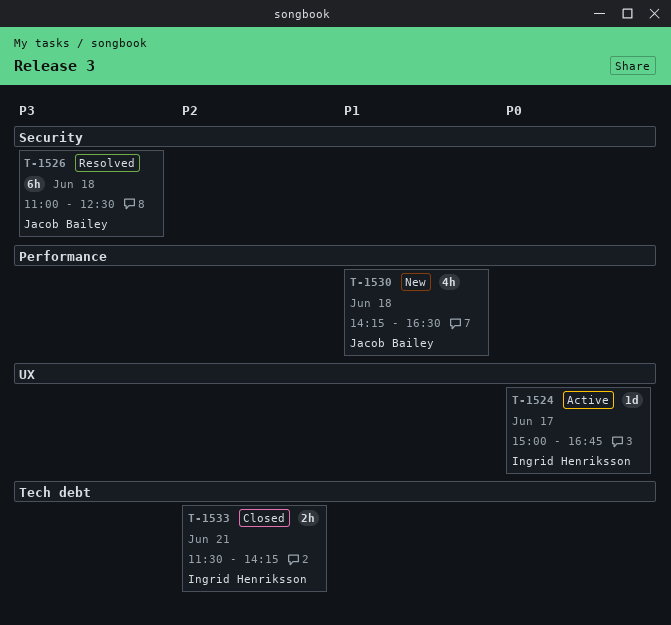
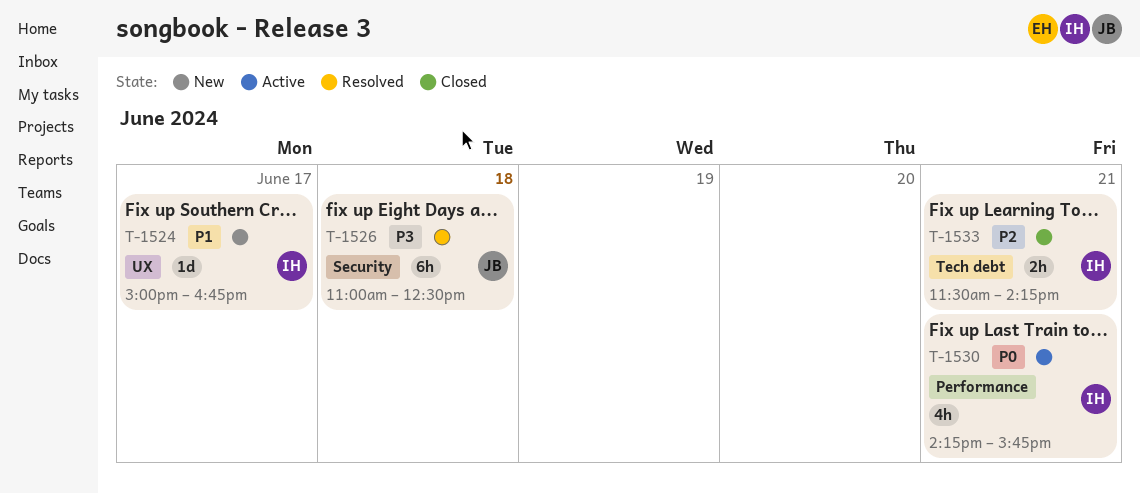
T-1524, status: Active -> New
T-1524, priority: P0 -> P1
T-1530, status: New -> Active
T-1530, owner: Jacob Bailey -> Ingrid Henriksson
T-1530, priority: P1 -> P0
T-1530, day: Jun 18 -> Jun 21
T-1530, ends: 16:30 -> 15:45

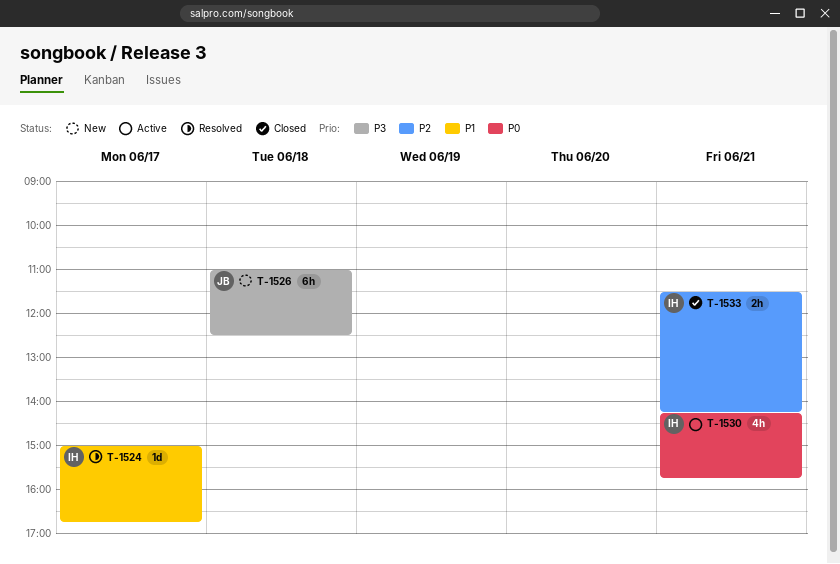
T-1524, status: New -> Resolved
T-1526, status: Resolved -> New

